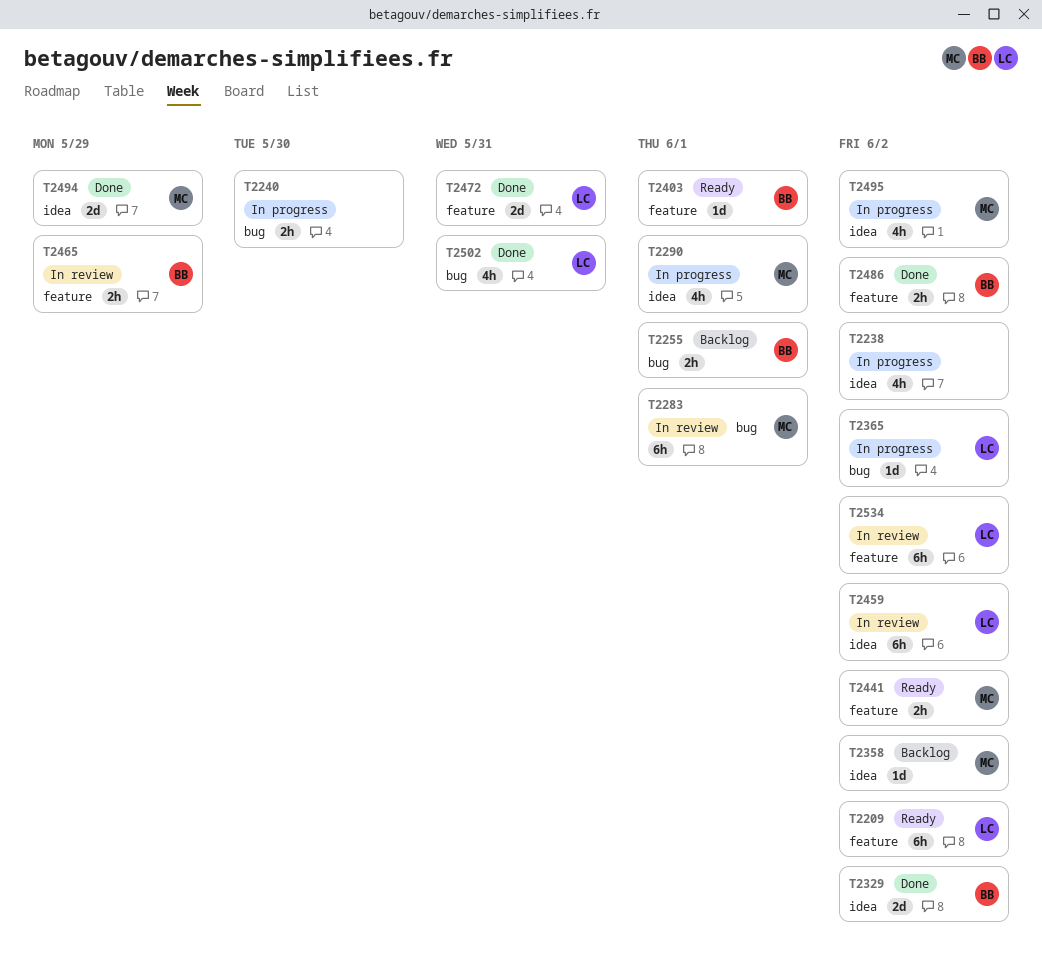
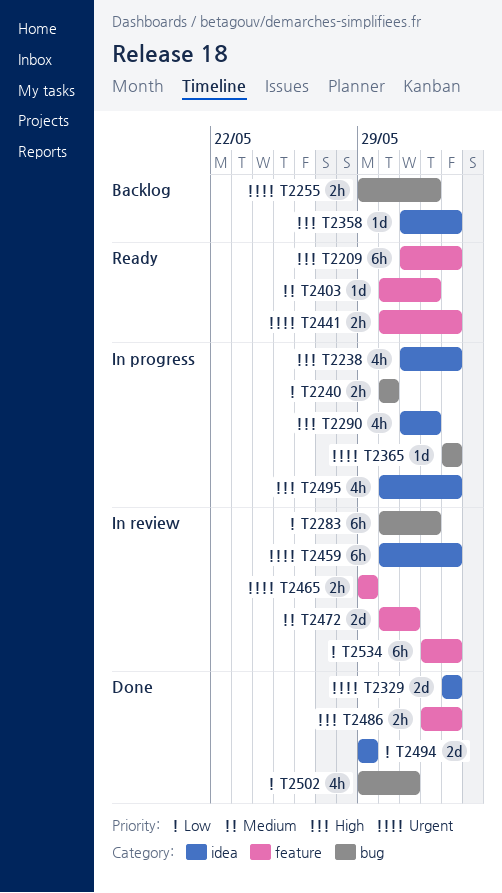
T2472, status: Done -> In review

